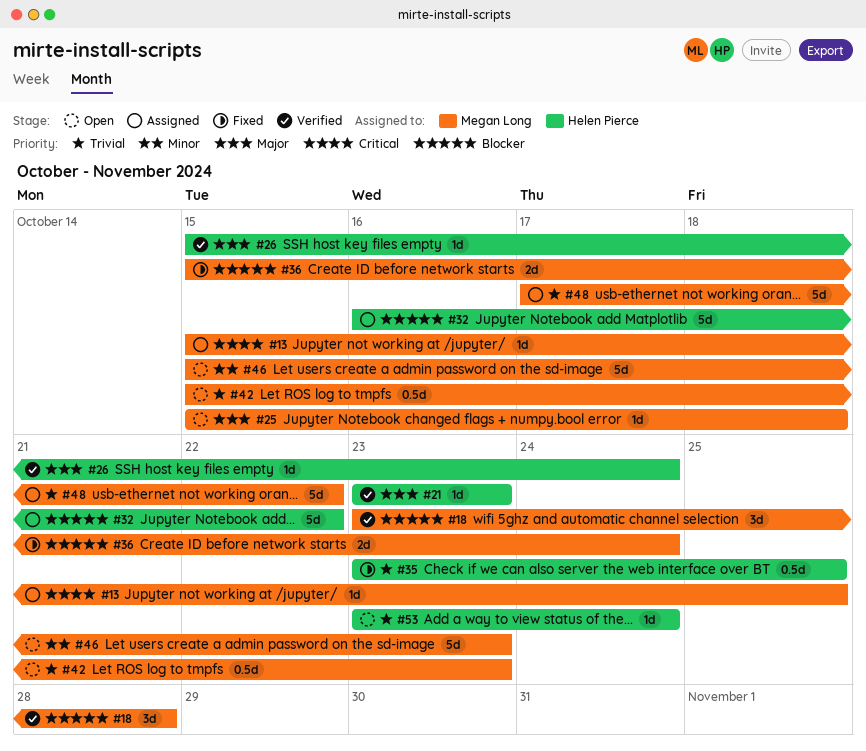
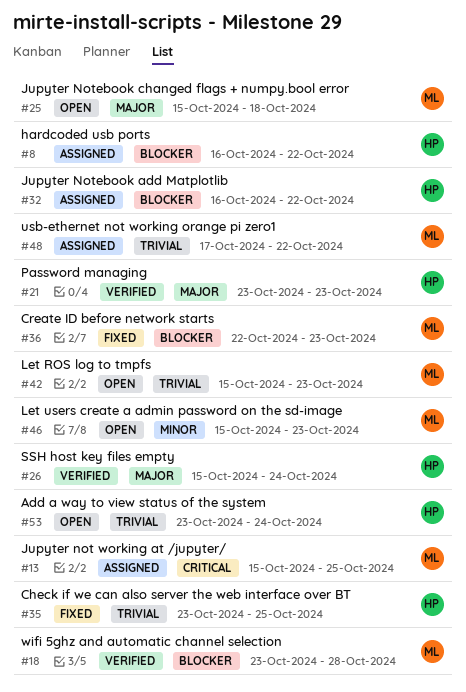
#8: none -> present
#36, start: Oct 15 -> Oct 22
#36, due: Oct 24 -> Oct 23

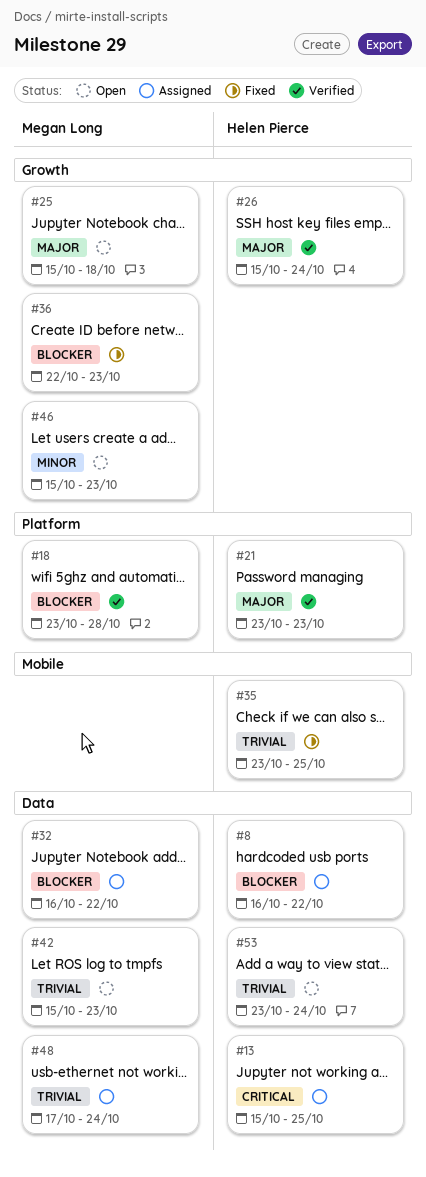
#13, owner: Megan Long -> Helen Pierce
#32, owner: Helen Pierce -> Megan Long
#48, due: Oct 22 -> Oct 24

